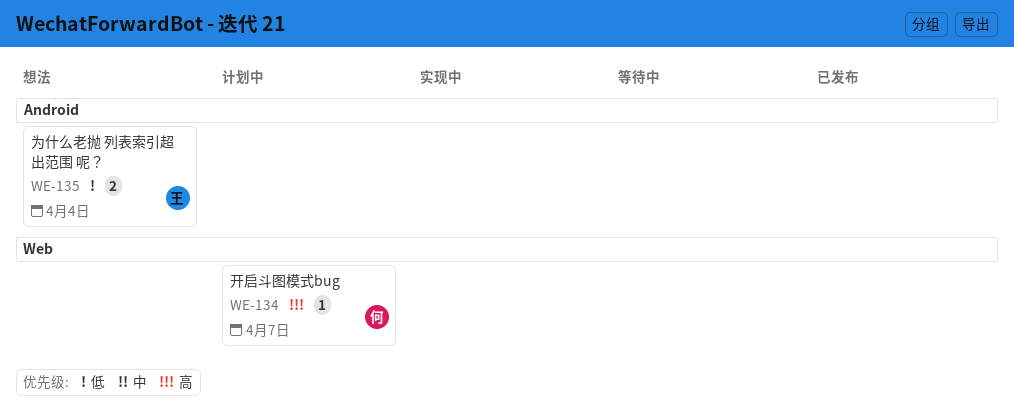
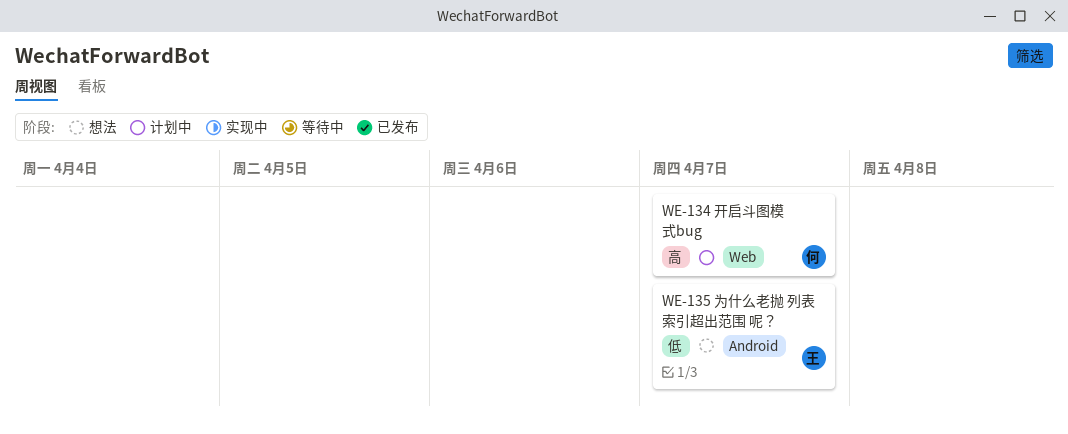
WE-135, due: Apr 4 -> Apr 7

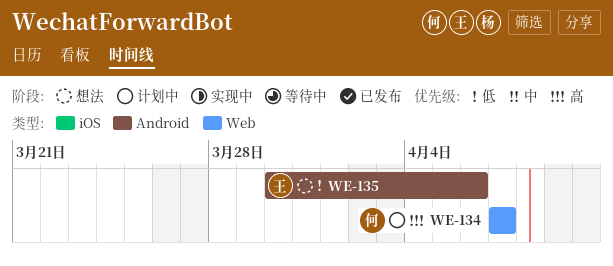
WE-135, due: Apr 7 -> Apr 6

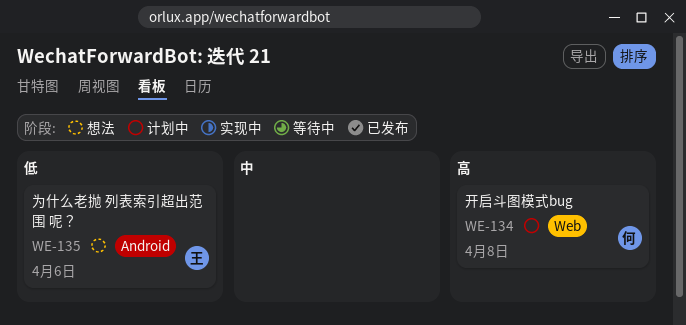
WE-134, due: Apr 7 -> Apr 8

